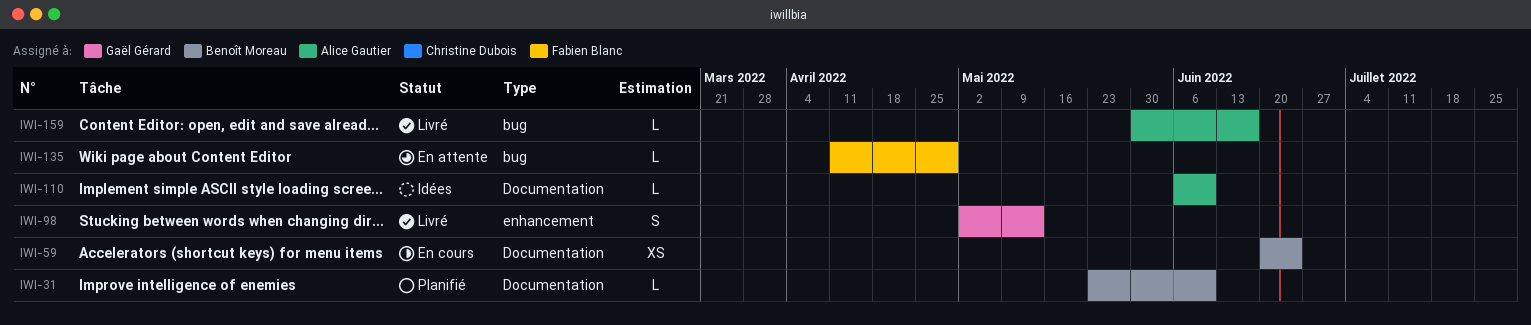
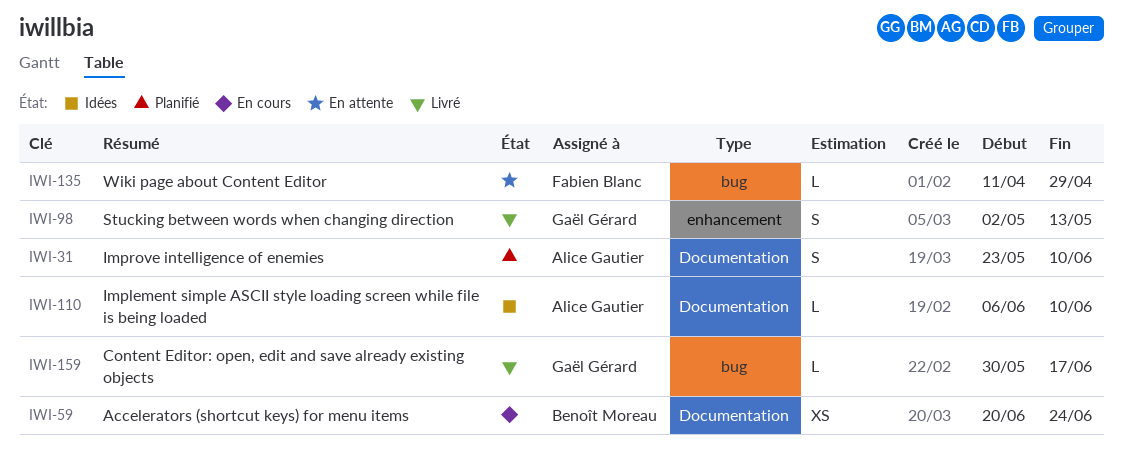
IWI-31, owner: Benoît Moreau -> Alice Gautier
IWI-31, estimate: L -> S
IWI-159, owner: Alice Gautier -> Gaël Gérard

